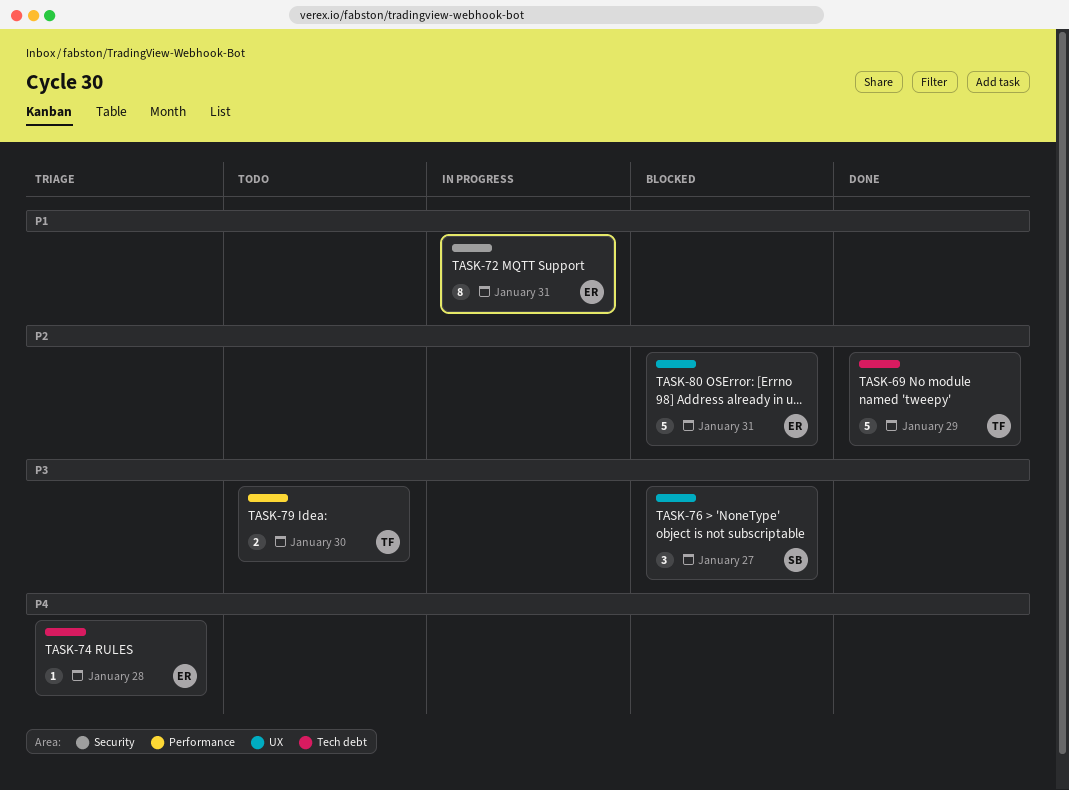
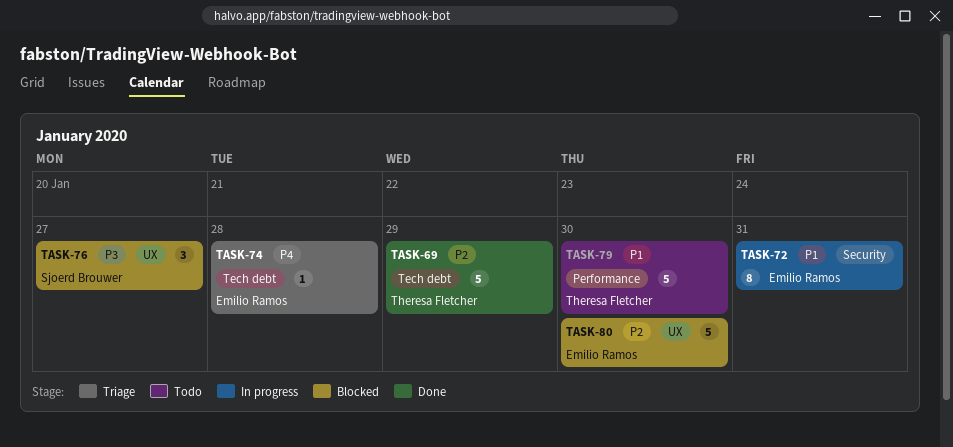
TASK-79, priority: P3 -> P1
TASK-79, estimate: 2 -> 5
TASK-80, due: Jan 31 -> Jan 30

